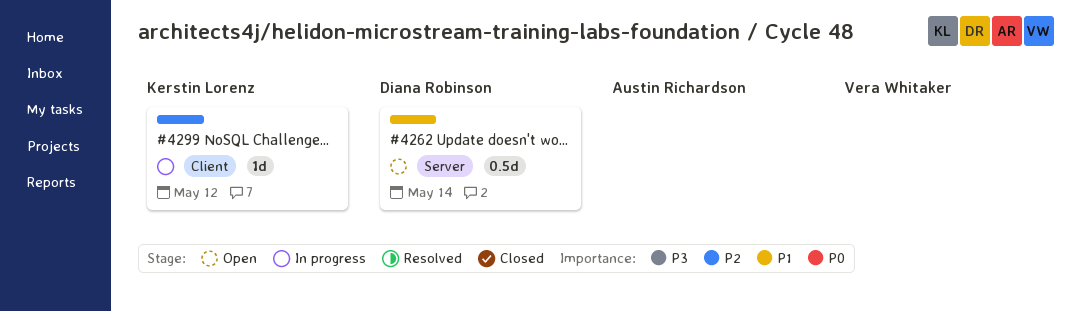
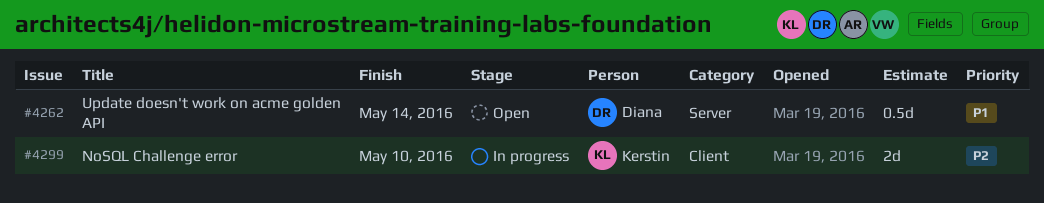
#4299, estimate: 1d -> 2d
#4299, due: May 12 -> May 10

